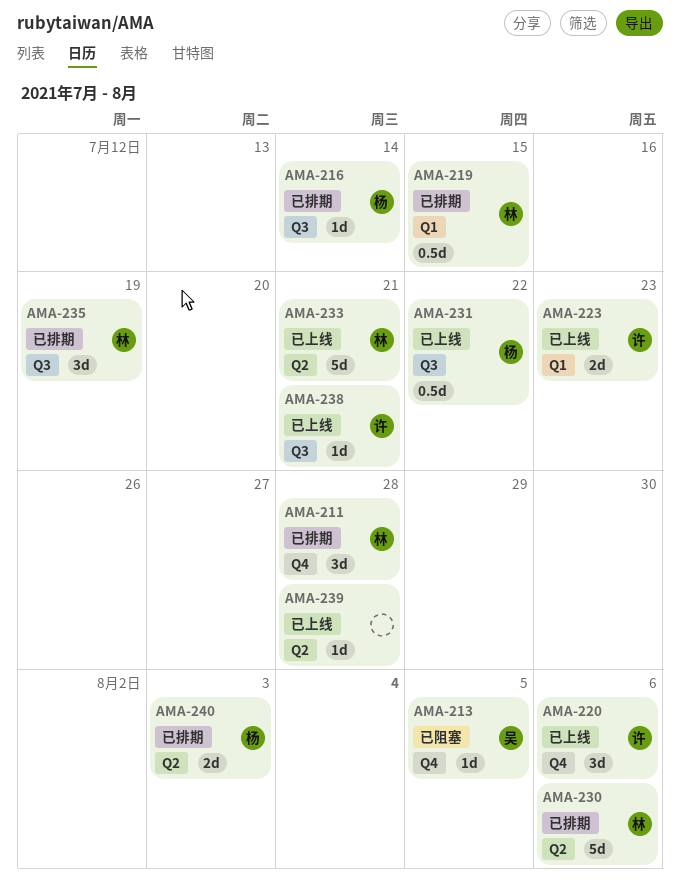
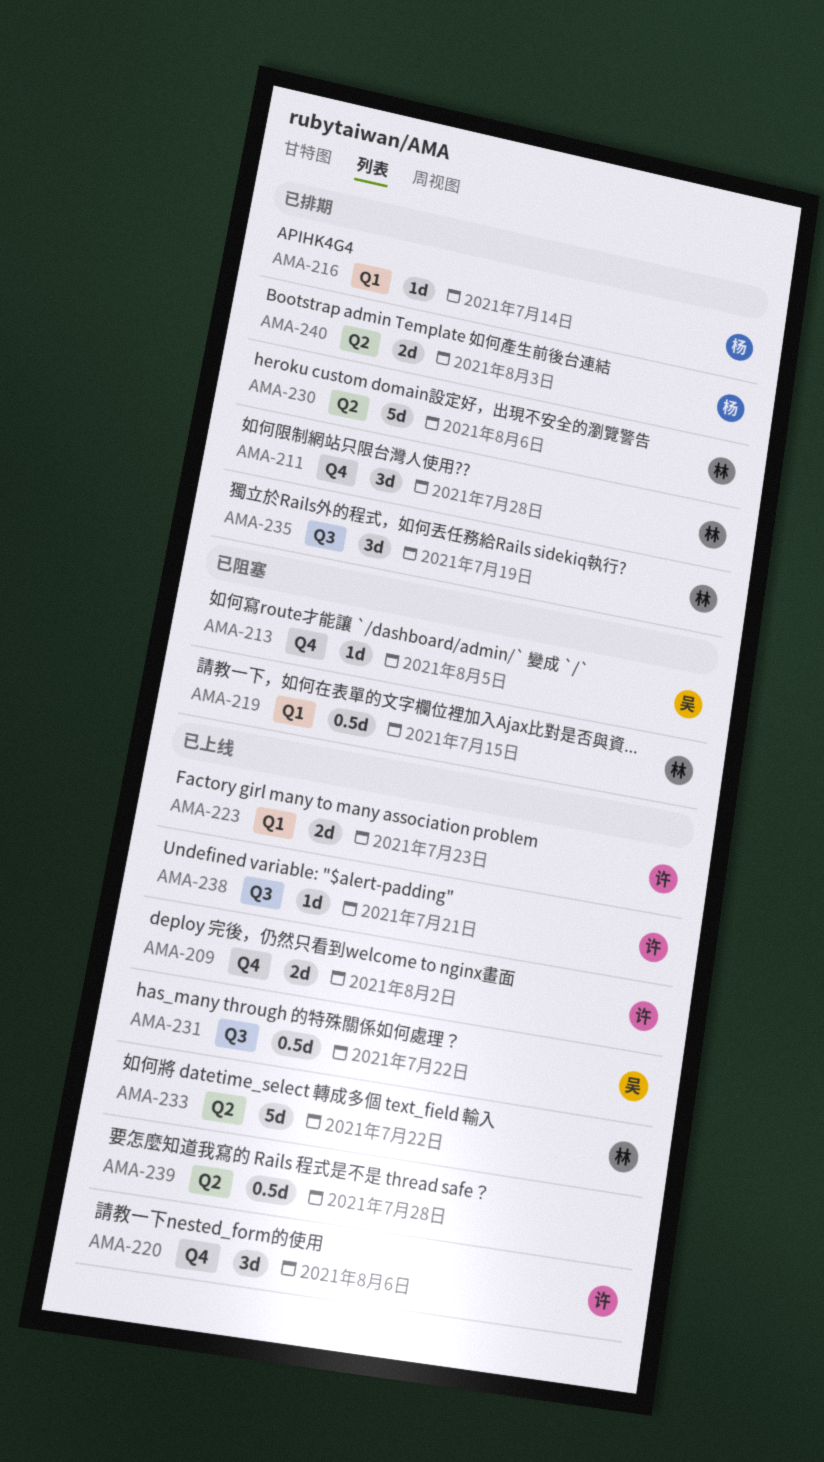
AMA-209: none -> present
AMA-216, label: Q3 -> Q1
AMA-219, status: 已排期 -> 已阻塞
AMA-231, owner: 杨 -> 吴
AMA-233, due: Jul 21 -> Jul 22
AMA-239, estimate: 1d -> 0.5d

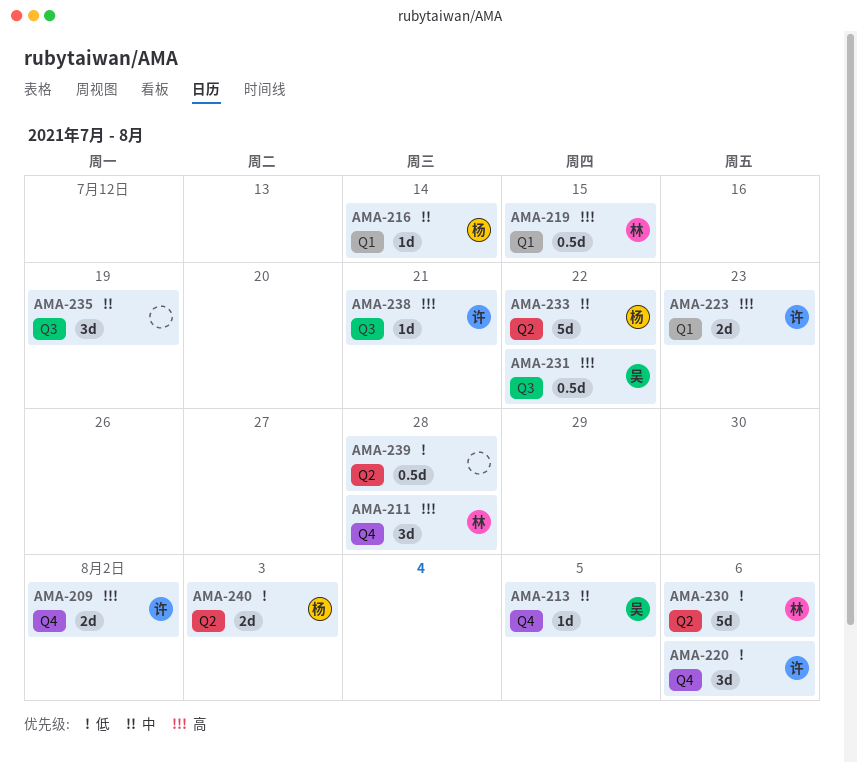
AMA-233, owner: 林 -> 杨
AMA-235, owner: 林 -> none

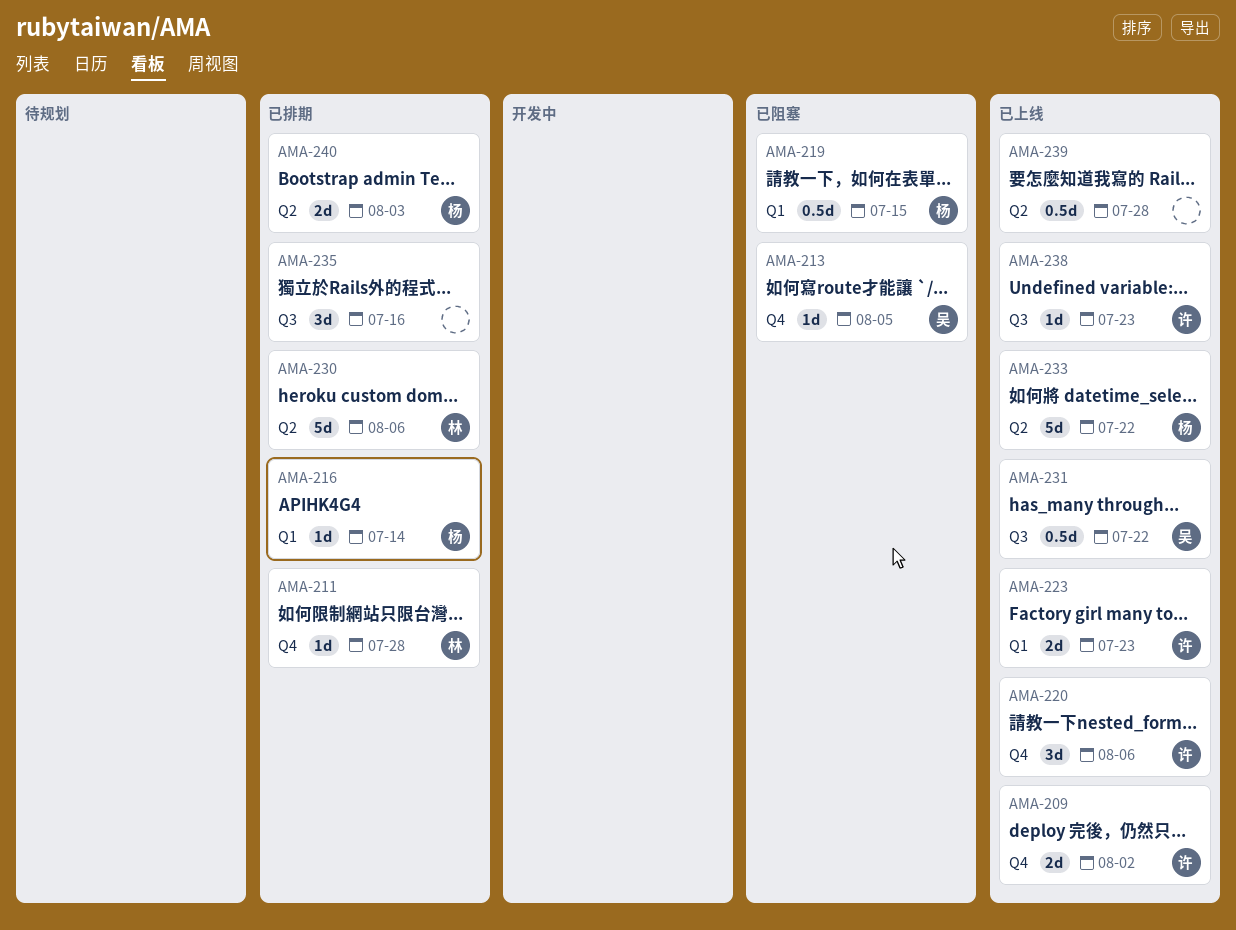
AMA-211, estimate: 3d -> 1d
AMA-219, owner: 林 -> 杨
AMA-235, due: Jul 19 -> Jul 16
AMA-238, due: Jul 21 -> Jul 23

